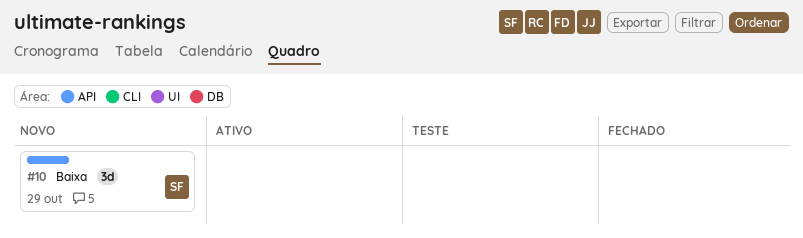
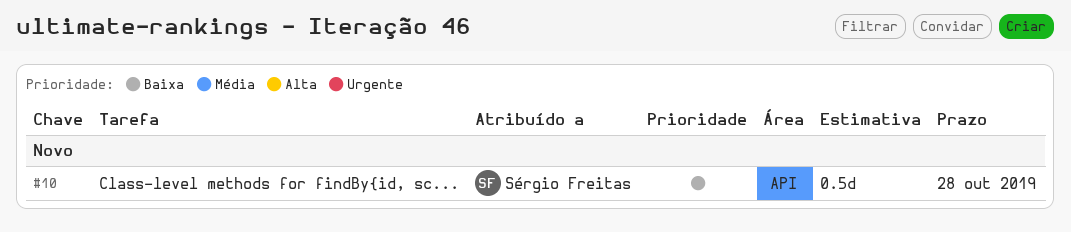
#10, estimate: 3d -> 0.5d
#10, due: Oct 29 -> Oct 28

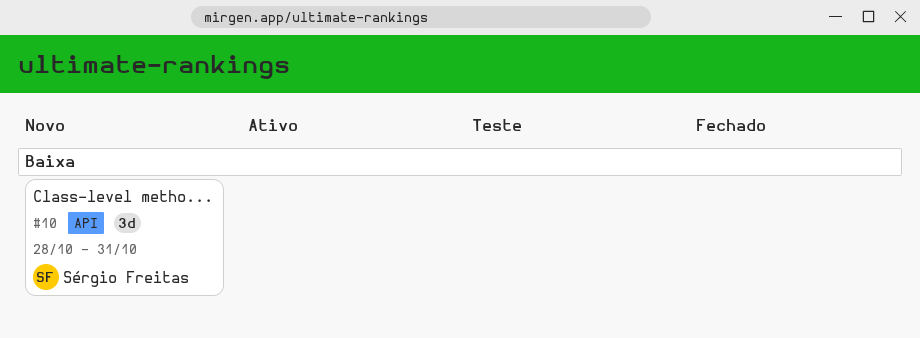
#10, estimate: 0.5d -> 3d
#10, due: Oct 28 -> Oct 31

